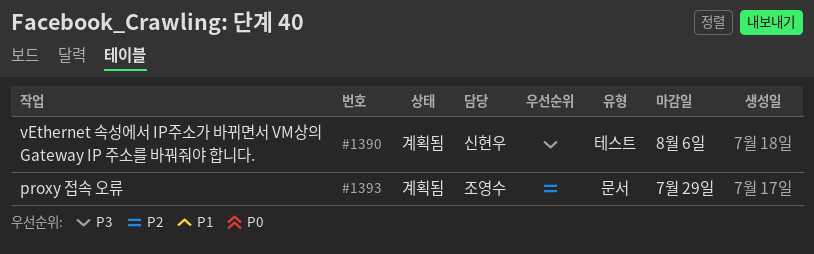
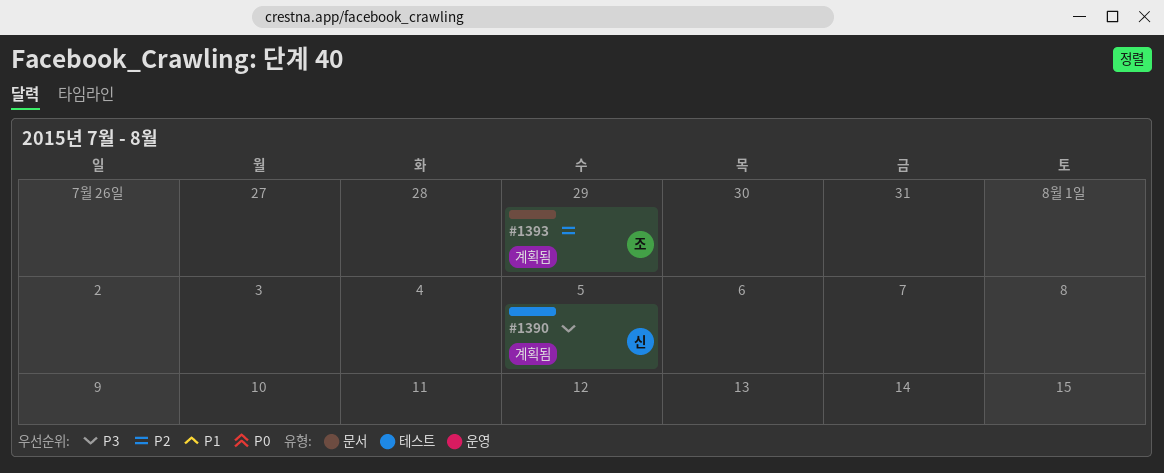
#1390, due: Aug 6 -> Aug 5

